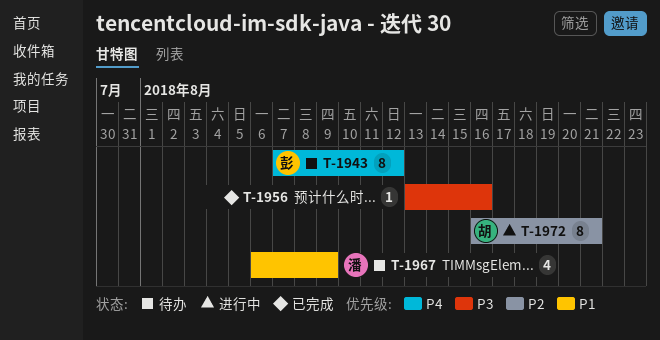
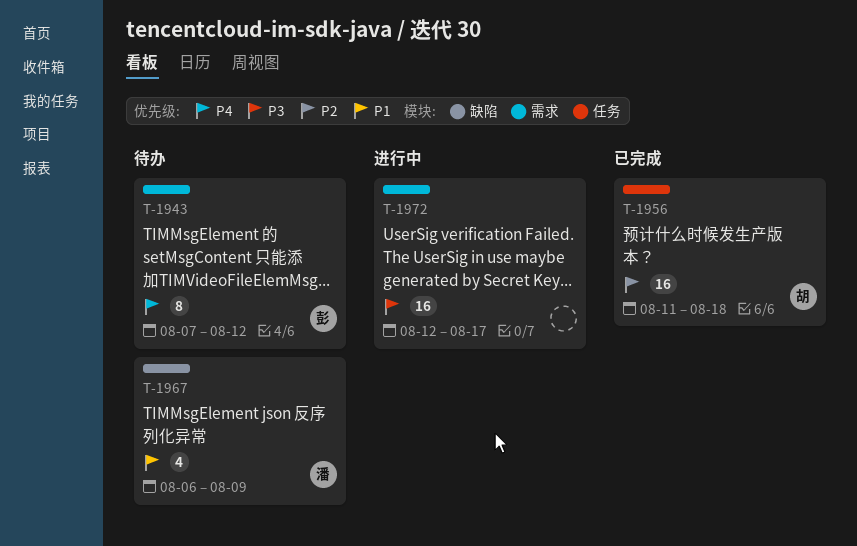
T-1956, owner: none -> 胡
T-1956, priority: P3 -> P2
T-1956, estimate: 1 -> 16
T-1956, start: Aug 13 -> Aug 11
T-1956, due: Aug 16 -> Aug 18
T-1972, owner: 胡 -> none
T-1972, priority: P2 -> P3
T-1972, estimate: 8 -> 16
T-1972, start: Aug 16 -> Aug 12
T-1972, due: Aug 21 -> Aug 17

